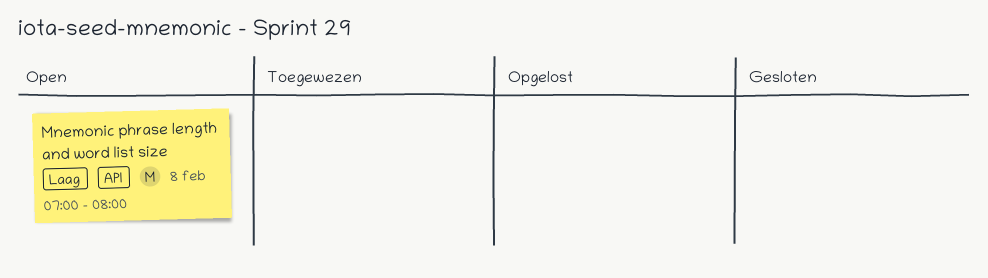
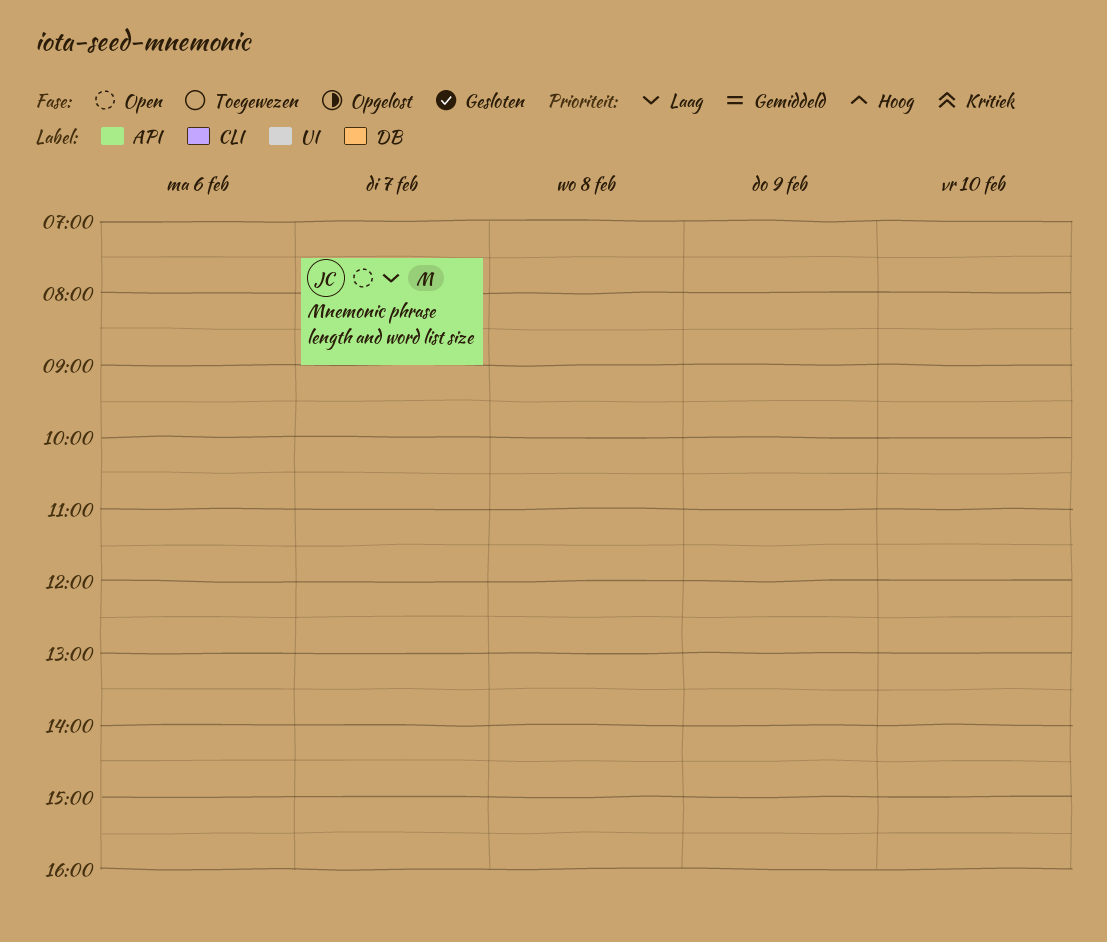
Mnemonic phrase length and word list size, day: Feb 8 -> Feb 7
Mnemonic phrase length and word list size, begins: 07:00 -> 07:30
Mnemonic phrase length and word list size, ends: 08:00 -> 09:00

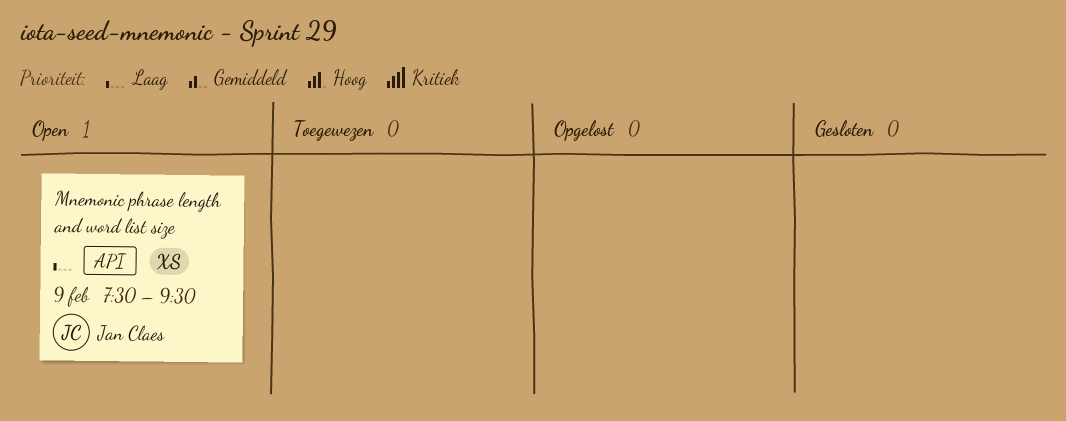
Mnemonic phrase length and word list size, estimate: M -> XS
Mnemonic phrase length and word list size, day: Feb 7 -> Feb 9
Mnemonic phrase length and word list size, ends: 09:00 -> 09:30

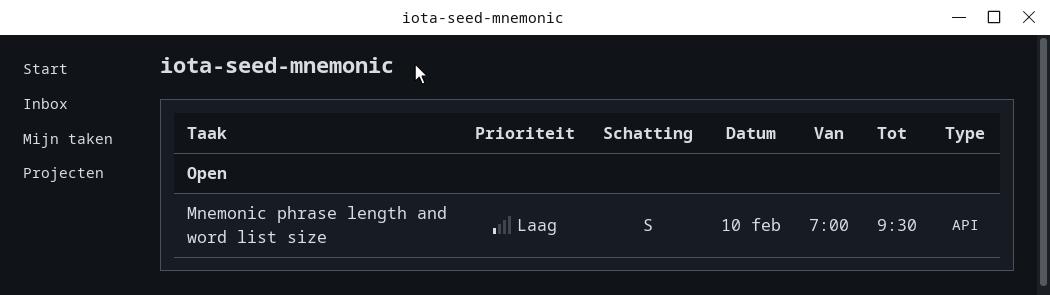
Mnemonic phrase length and word list size, estimate: XS -> S
Mnemonic phrase length and word list size, day: Feb 9 -> Feb 10
Mnemonic phrase length and word list size, begins: 07:30 -> 07:00

